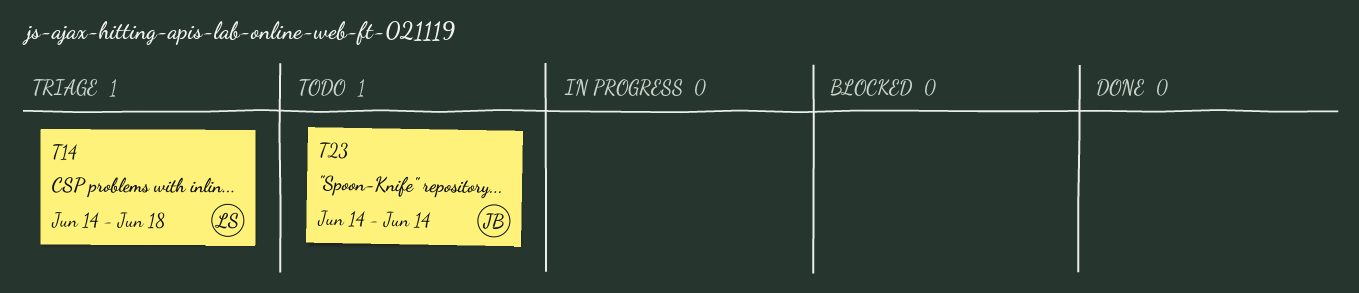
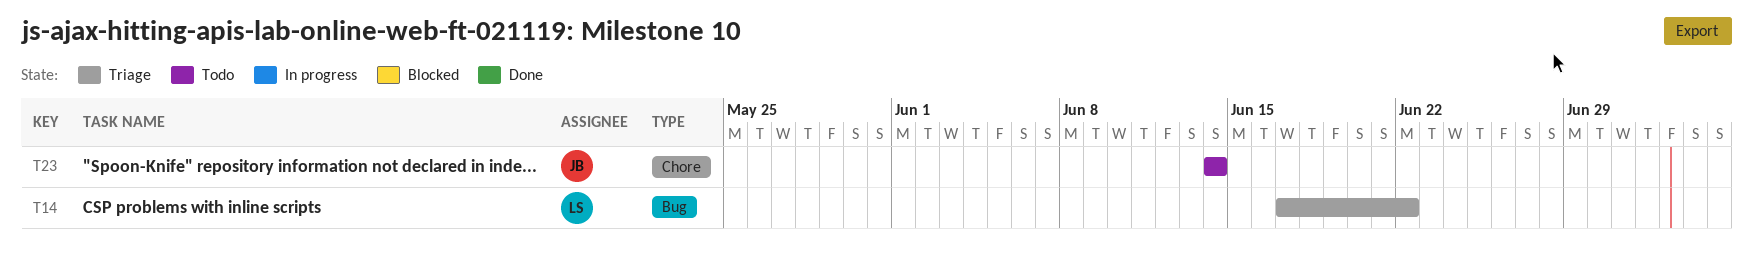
T14, start: Jun 14 -> Jun 17
T14, due: Jun 18 -> Jun 22

